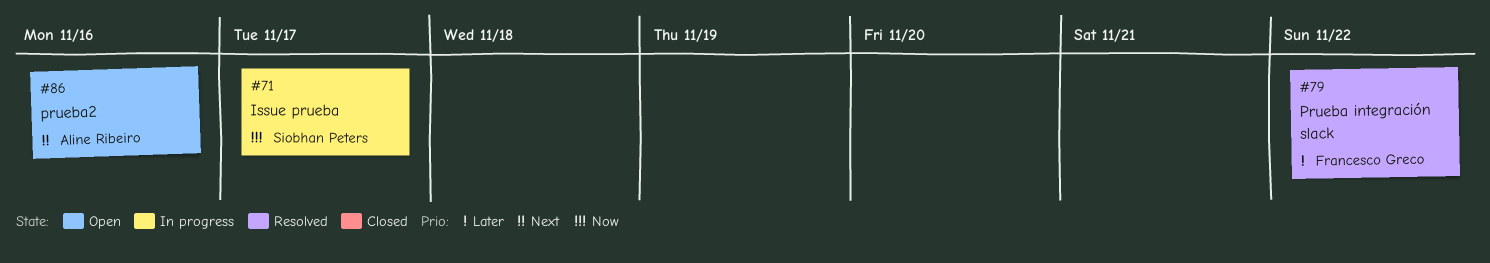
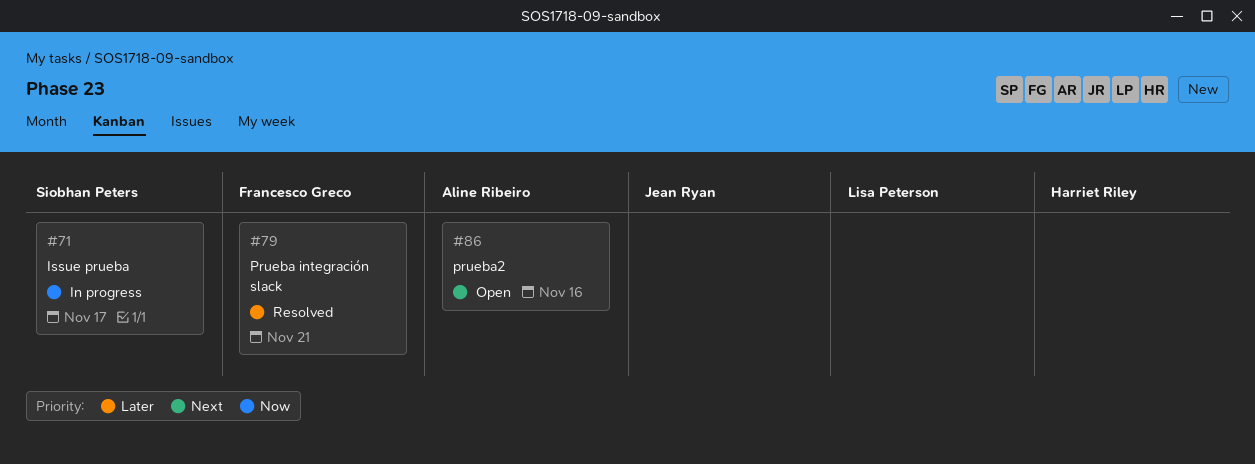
#79, due: Nov 22 -> Nov 21

